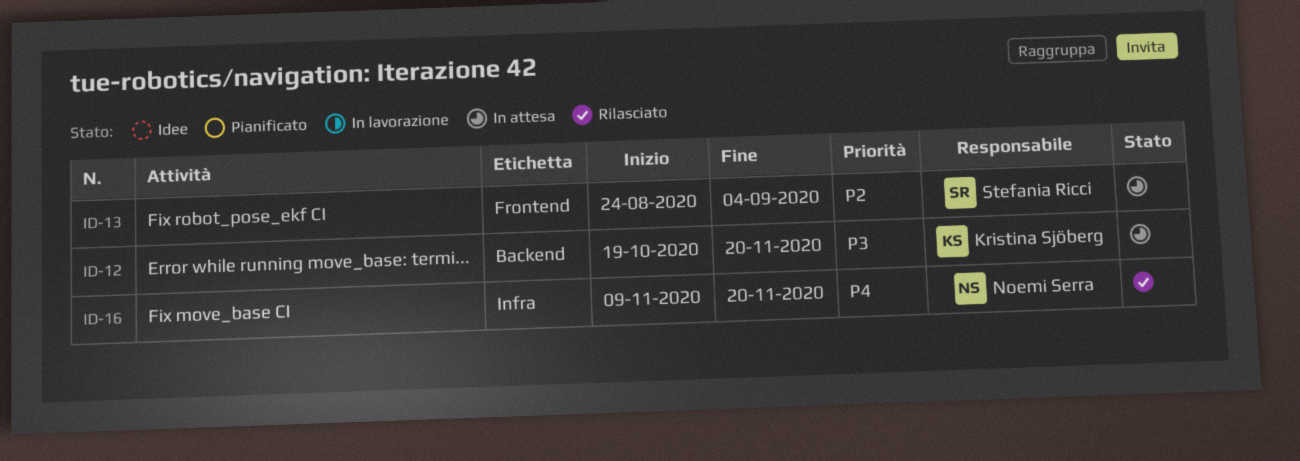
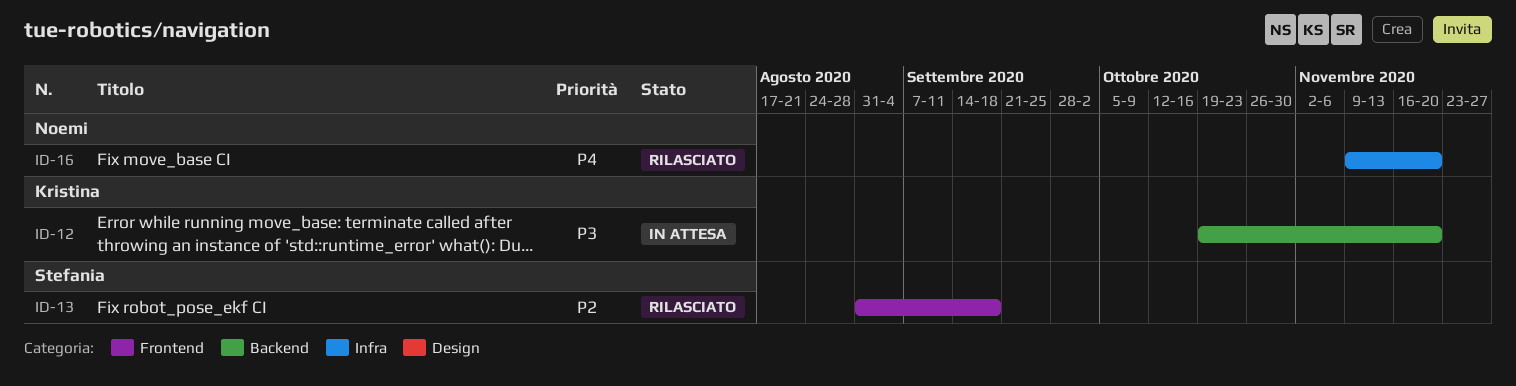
ID-13, status: In attesa -> Rilasciato
ID-13, start: Aug 24 -> Aug 31
ID-13, due: Sep 4 -> Sep 18

